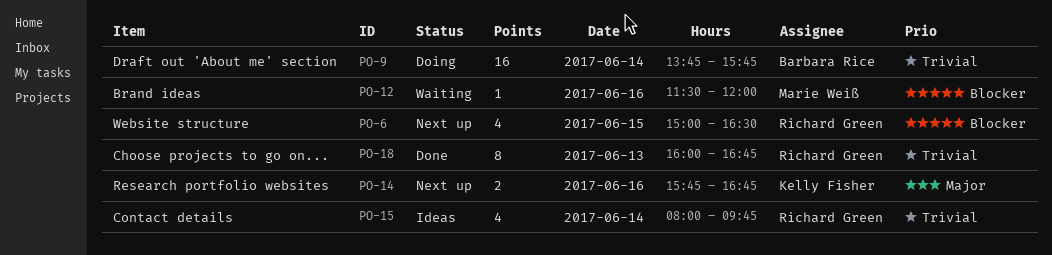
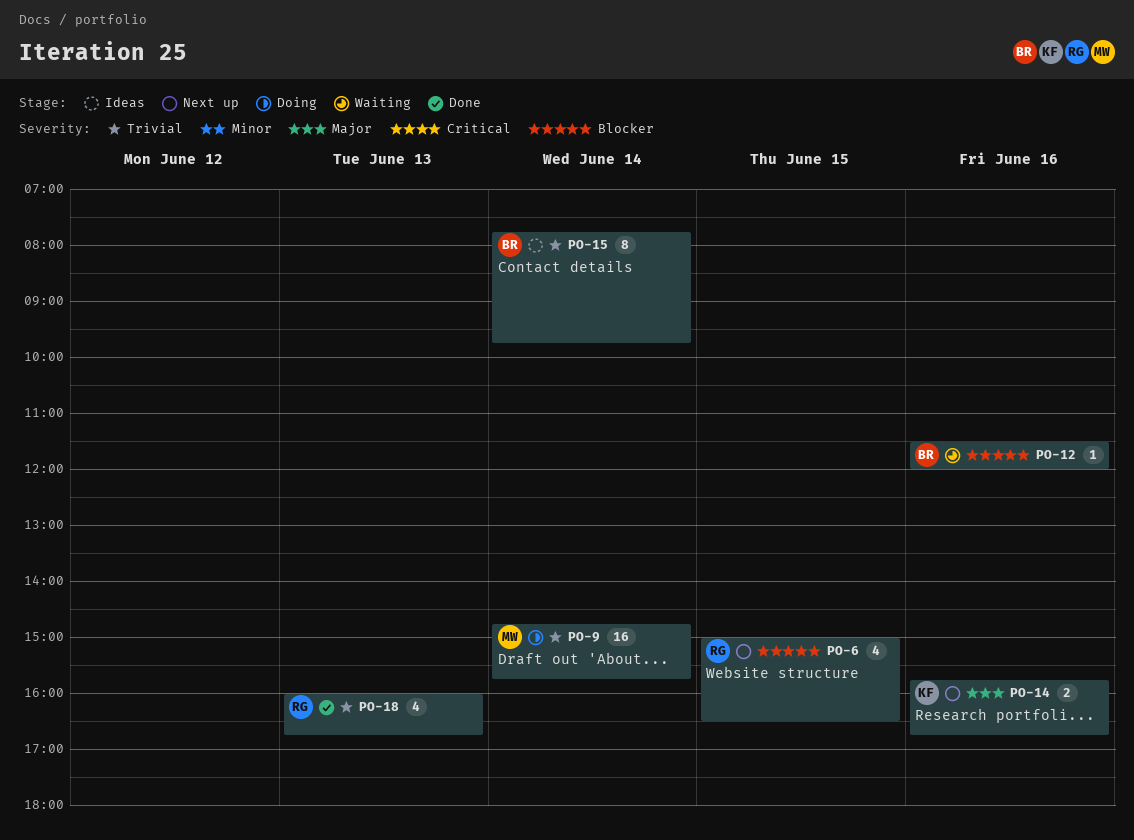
PO-9, owner: Barbara Rice -> Marie Weiß
PO-9, begins: 13:45 -> 14:45
PO-12, owner: Marie Weiß -> Barbara Rice
PO-15, owner: Richard Green -> Barbara Rice
PO-15, estimate: 4 -> 8
PO-15, begins: 08:00 -> 07:45
PO-18, estimate: 8 -> 4

